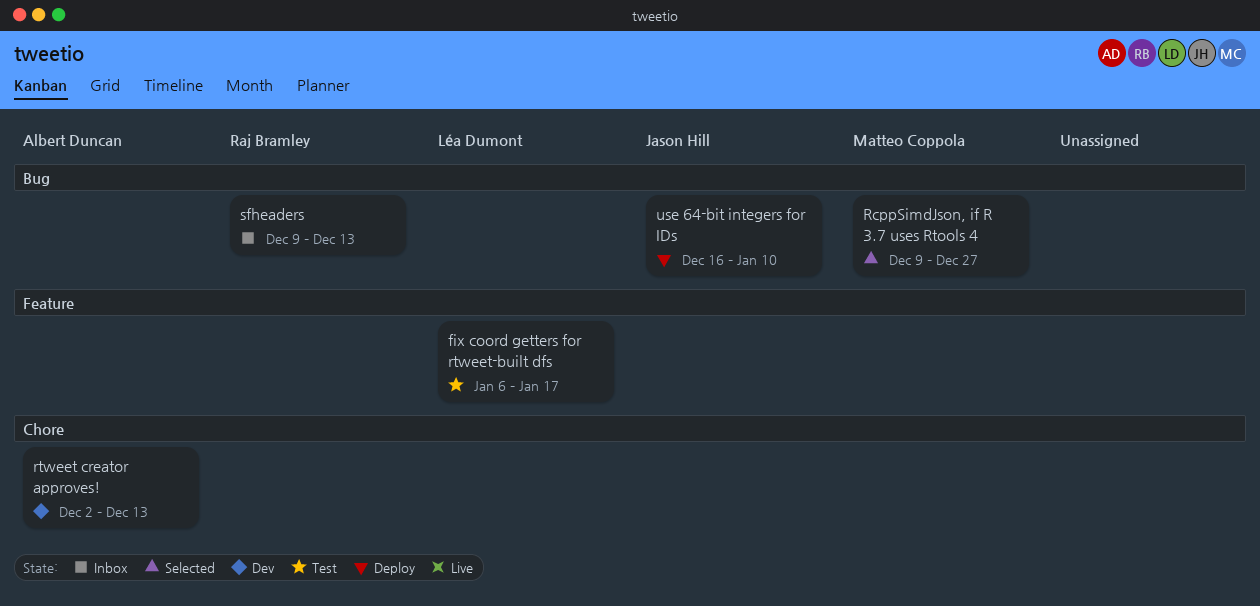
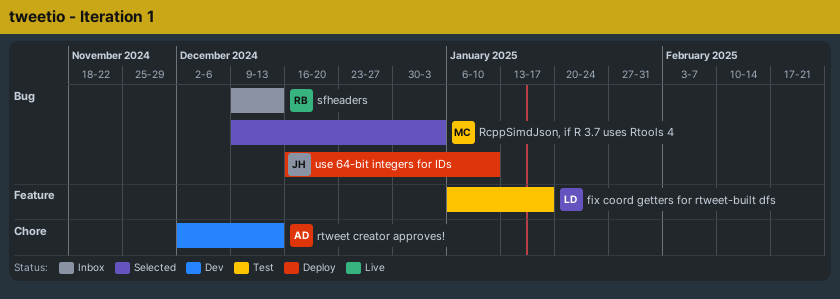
RcppSimdJson, if R 3.7 uses Rtools 4, due: Dec 27 -> Jan 3

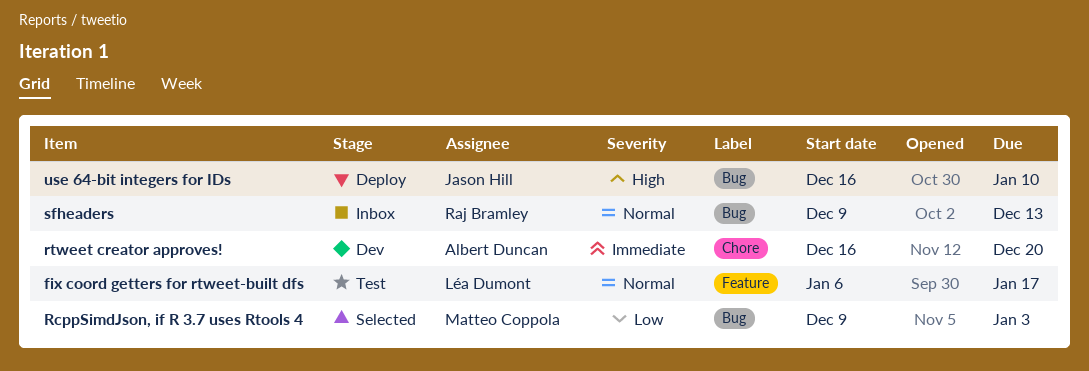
rtweet creator approves!, start: Dec 2 -> Dec 16
rtweet creator approves!, due: Dec 13 -> Dec 20

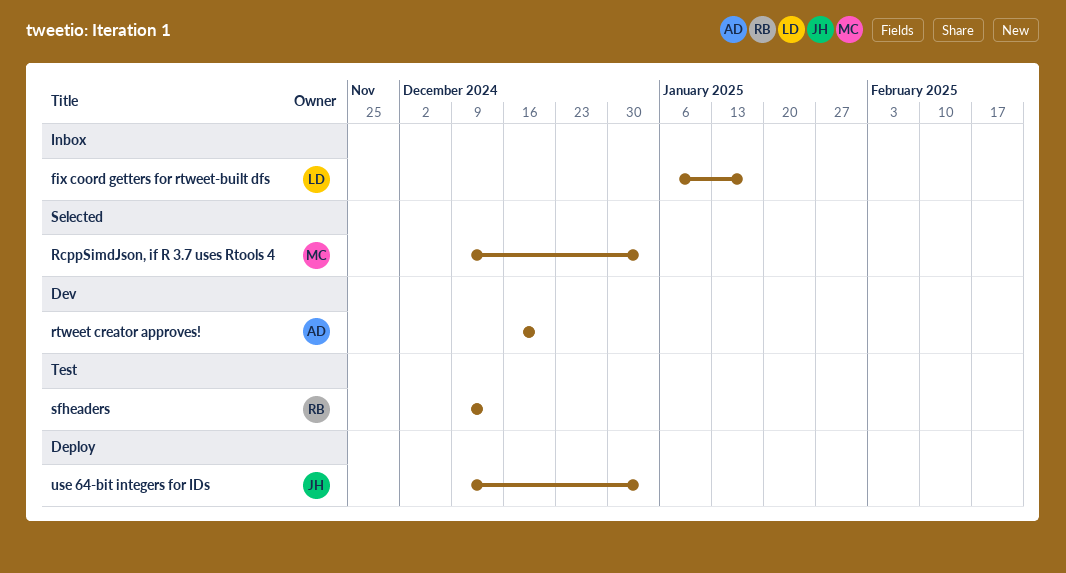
fix coord getters for rtweet-built dfs, status: Test -> Inbox
sfheaders, status: Inbox -> Test
use 64-bit integers for IDs, start: Dec 16 -> Dec 9
use 64-bit integers for IDs, due: Jan 10 -> Jan 3

